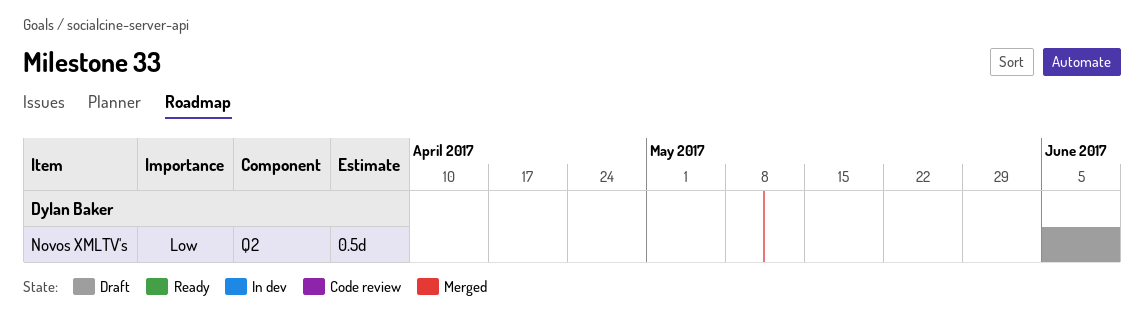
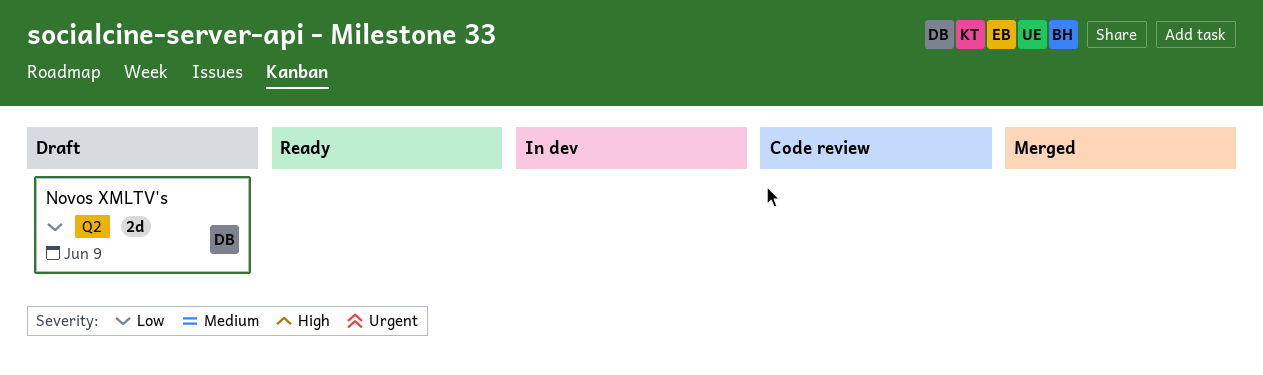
Novos XMLTV's, estimate: 0.5d -> 2d

